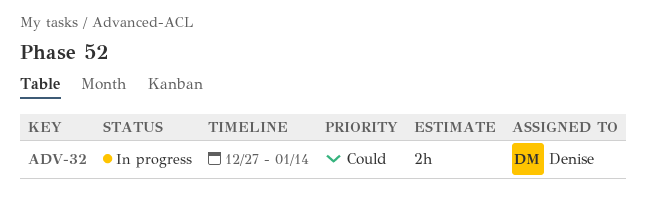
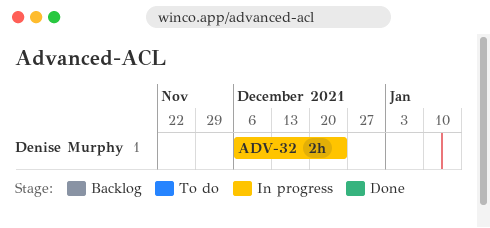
ADV-32, start: Dec 27 -> Dec 6
ADV-32, due: Jan 14 -> Dec 24

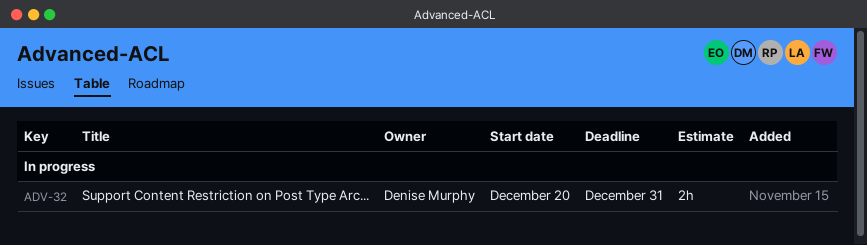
ADV-32, start: Dec 6 -> Dec 20
ADV-32, due: Dec 24 -> Dec 31

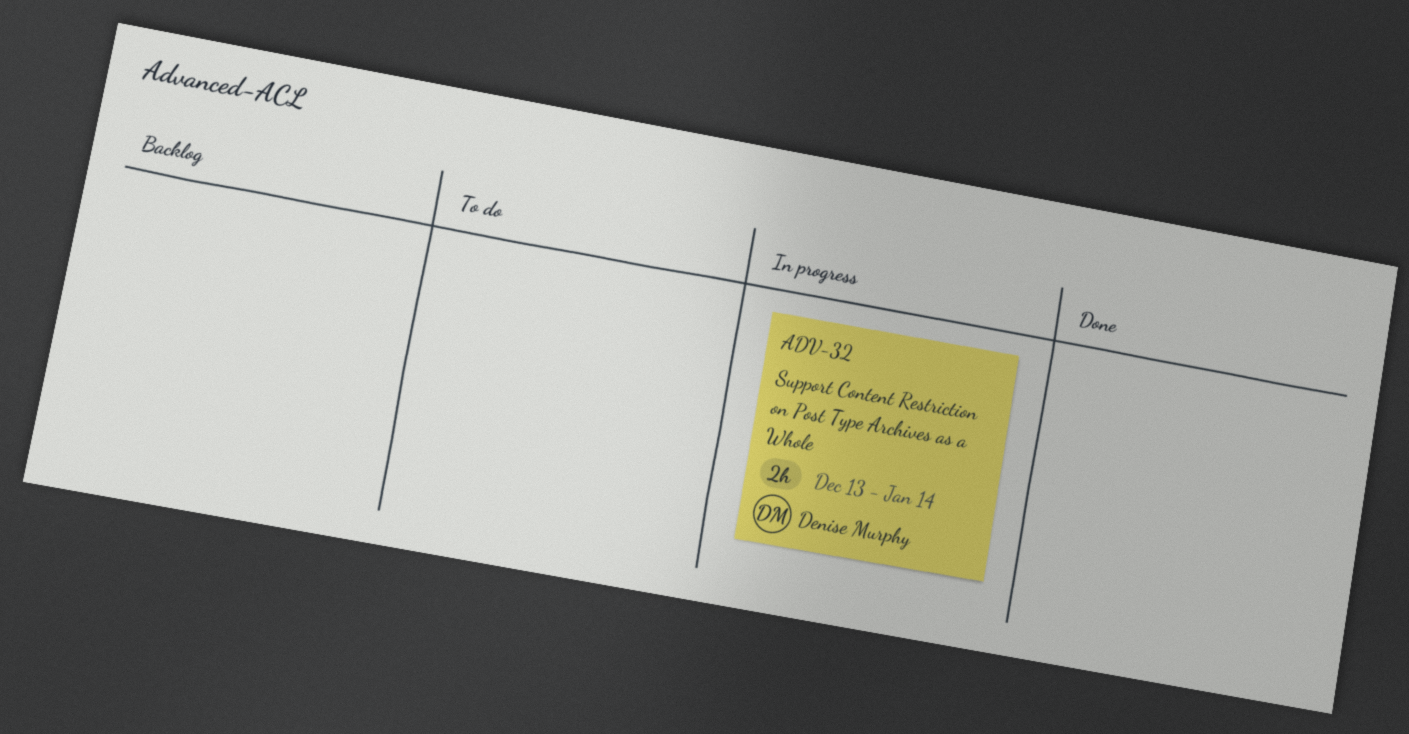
ADV-32, start: Dec 20 -> Dec 13
ADV-32, due: Dec 31 -> Jan 14

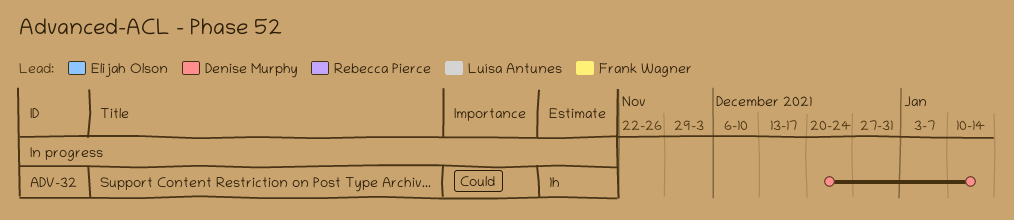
ADV-32, estimate: 2h -> 1h
ADV-32, start: Dec 13 -> Dec 20

